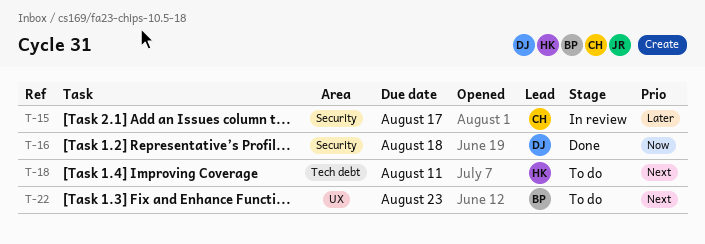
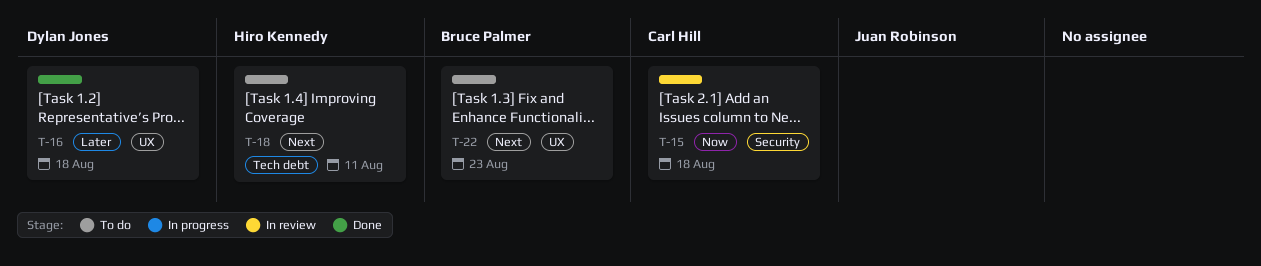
T-15, priority: Later -> Now
T-15, due: Aug 17 -> Aug 18
T-16, priority: Now -> Later
T-16, label: Security -> UX

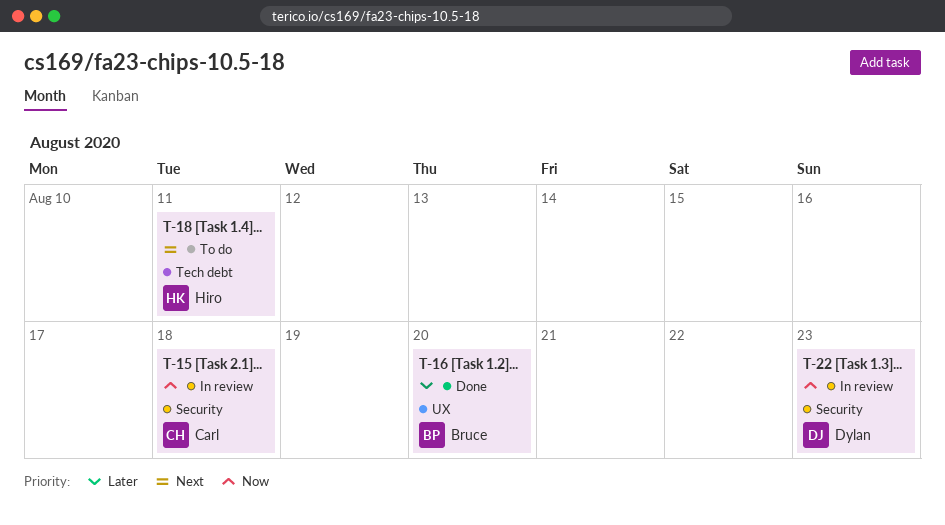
T-16, owner: Dylan Jones -> Bruce Palmer
T-16, due: Aug 18 -> Aug 20
T-22, status: To do -> In review
T-22, owner: Bruce Palmer -> Dylan Jones
T-22, priority: Next -> Now
T-22, label: UX -> Security

